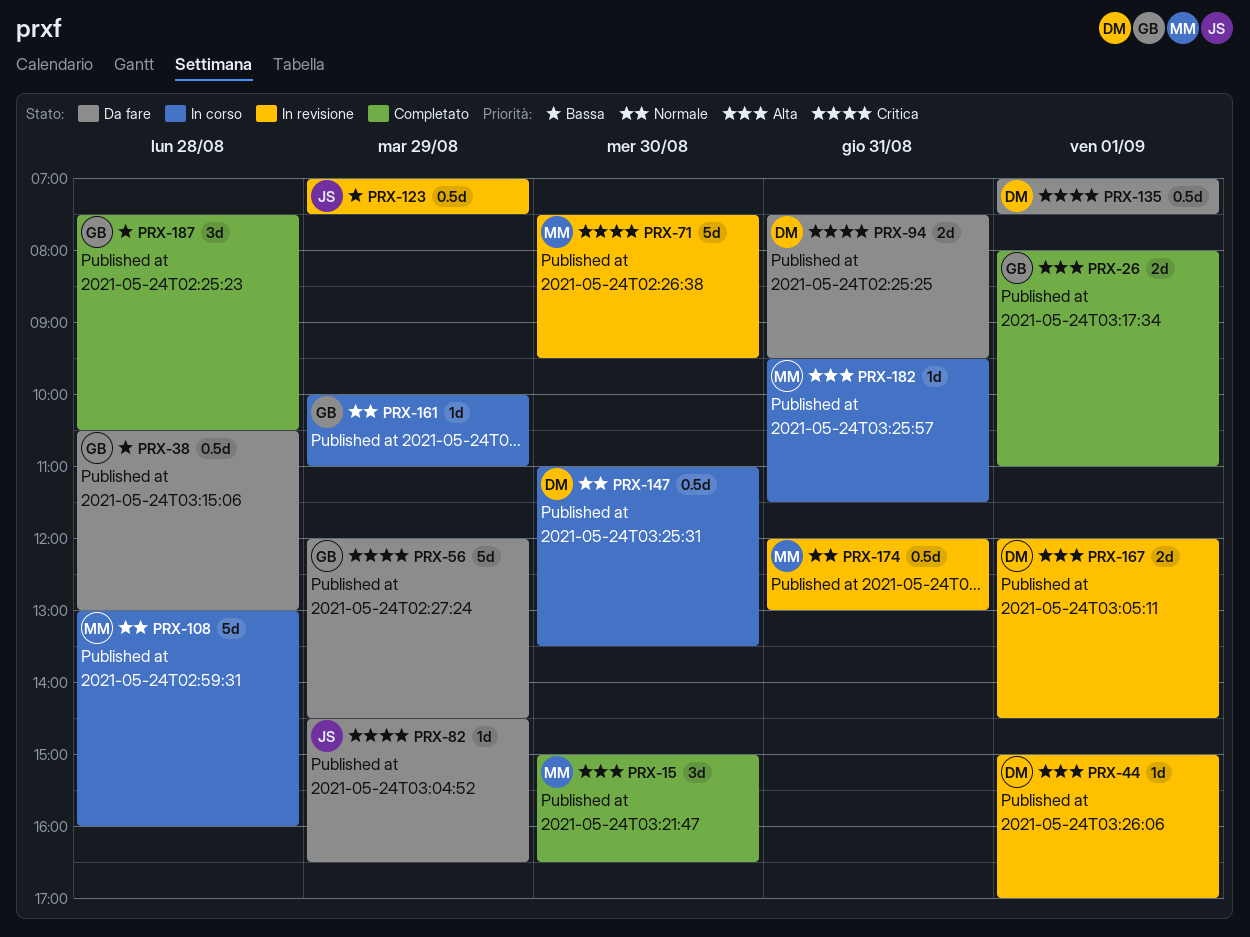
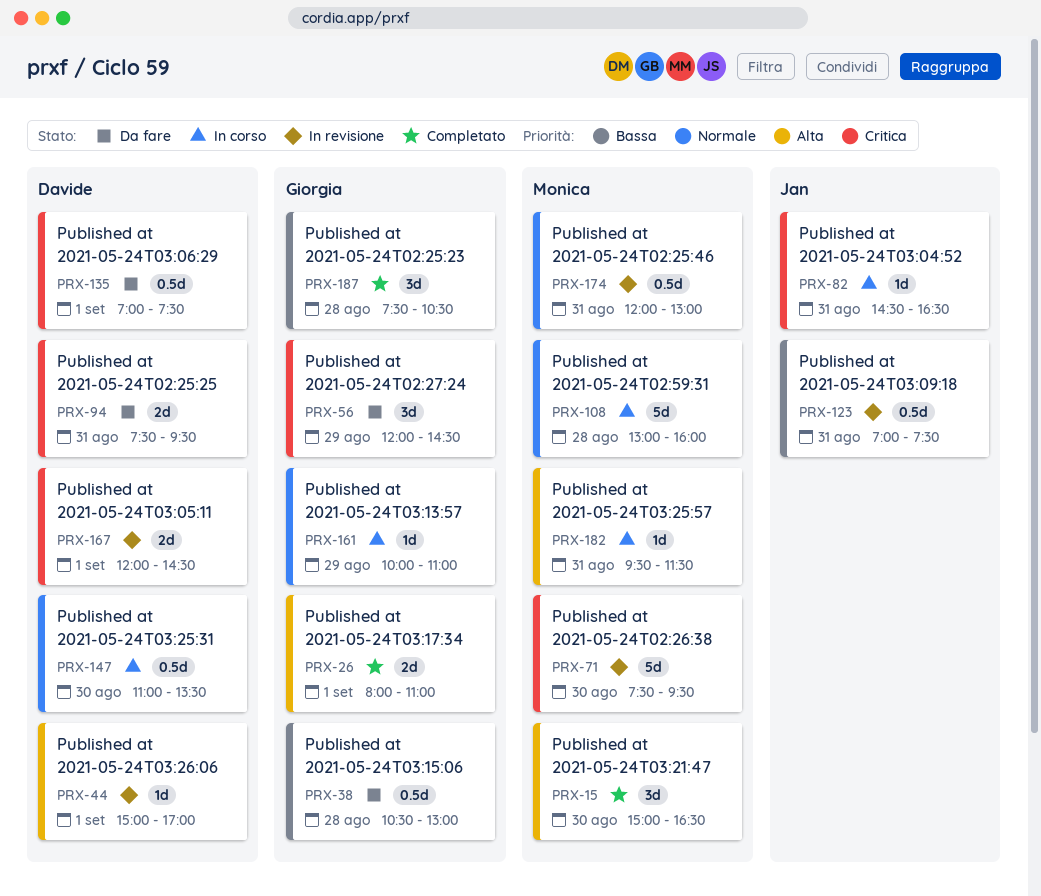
PRX-56, estimate: 5d -> 3d
PRX-82, status: Da fare -> In corso
PRX-82, day: Aug 29 -> Aug 31
PRX-123, day: Aug 29 -> Aug 31
PRX-167, priority: Alta -> Critica

